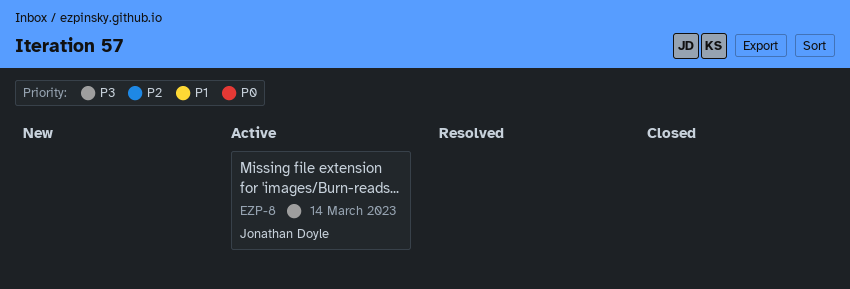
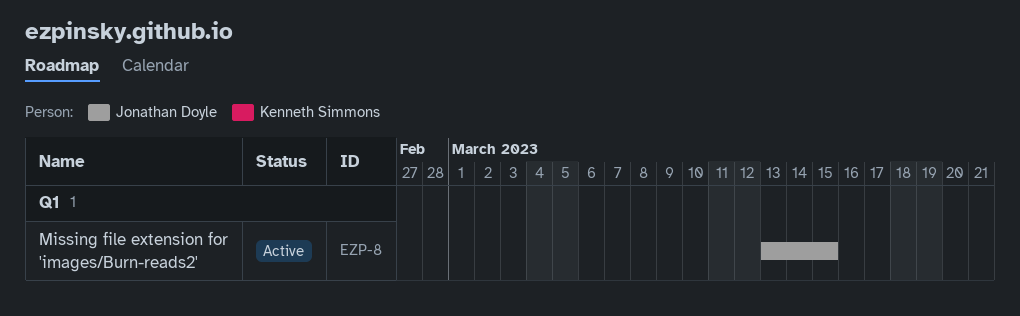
EZP-8, due: Mar 14 -> Mar 15

